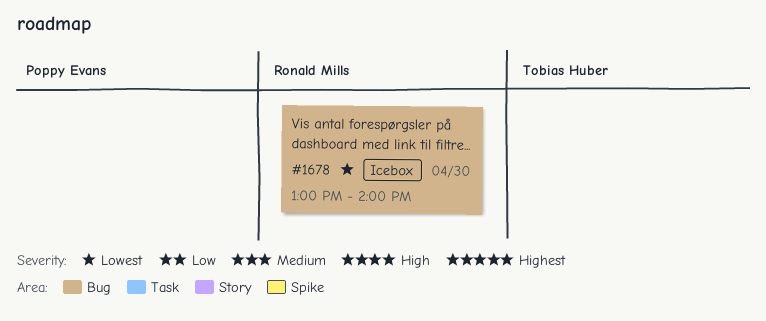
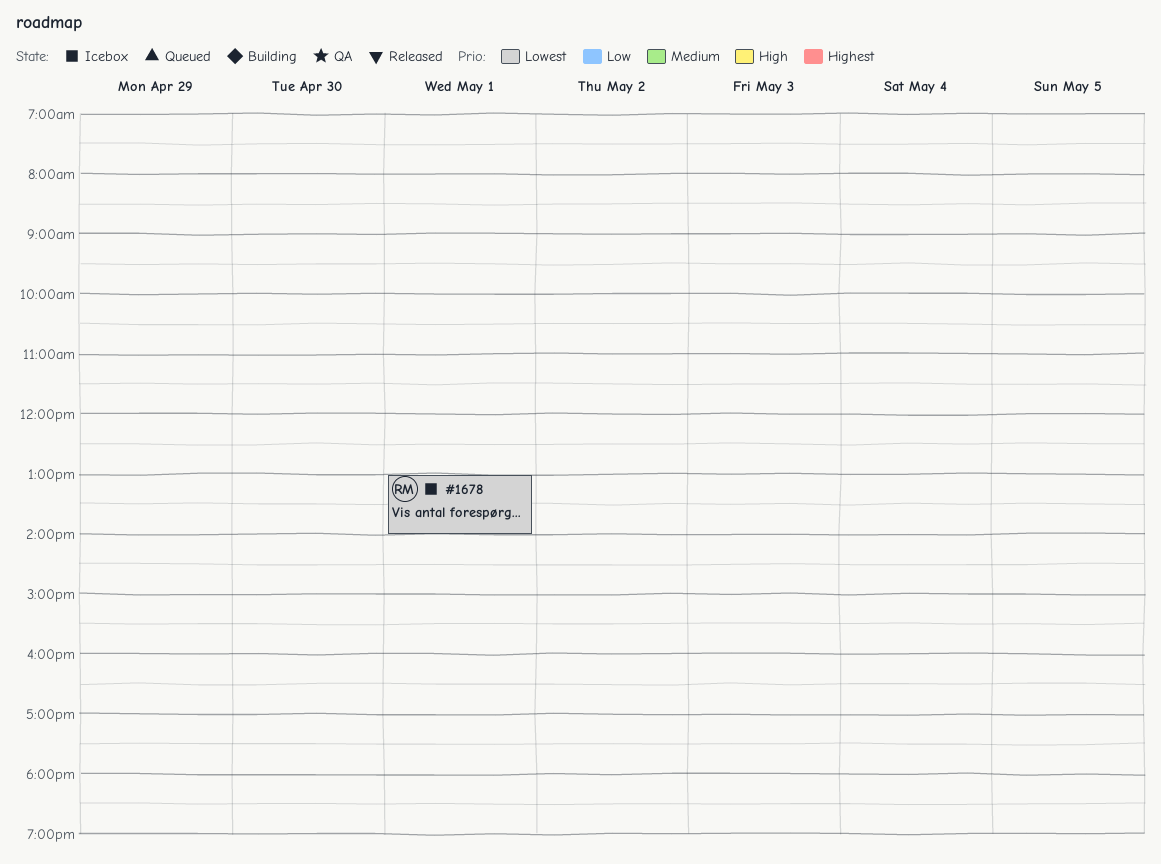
#1678, day: Apr 30 -> May 1

